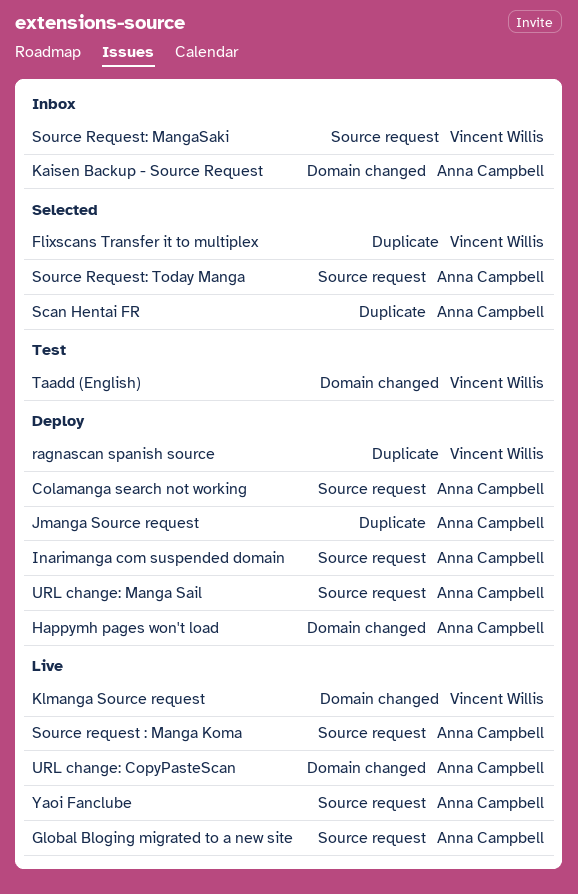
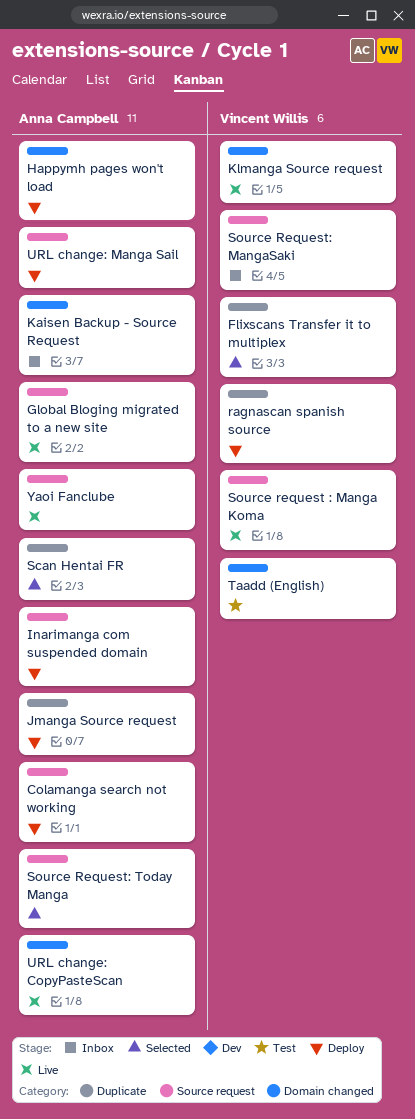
Source request : Manga Koma, owner: Anna Campbell -> Vincent Willis

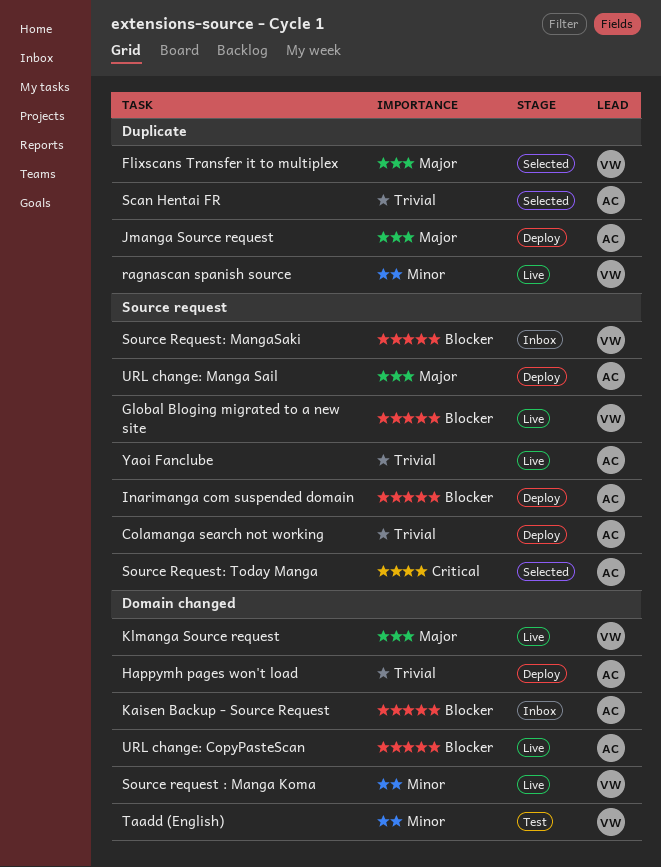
Global Bloging migrated to a new site, owner: Anna Campbell -> Vincent Willis
ragnascan spanish source, status: Deploy -> Live
Source request : Manga Koma, label: Source request -> Domain changed

